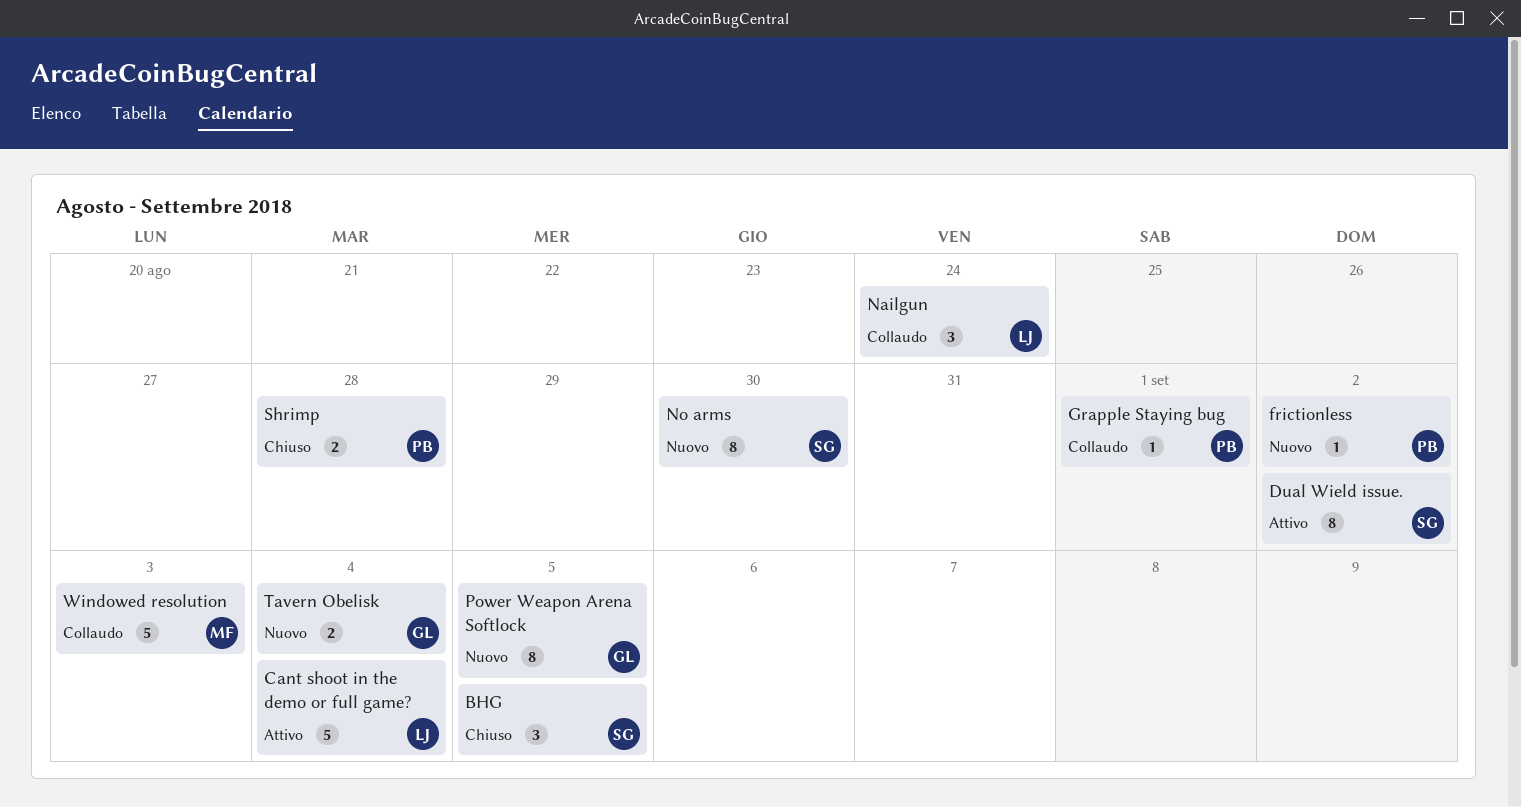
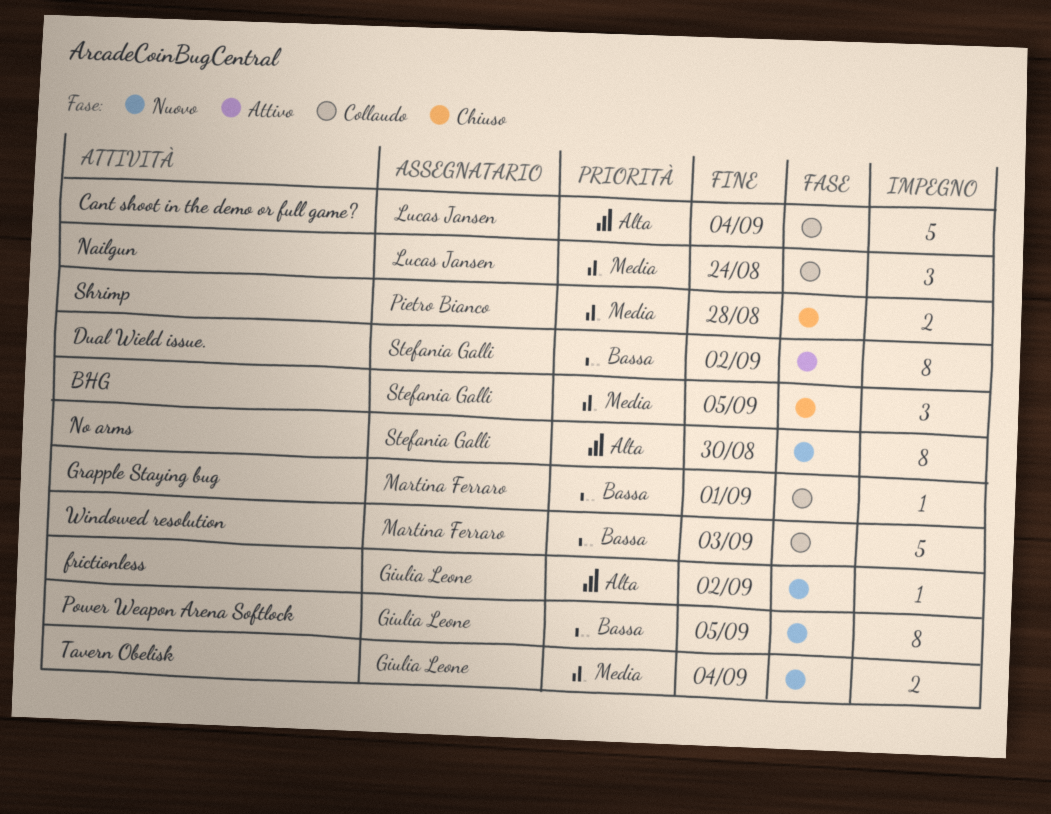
Cant shoot in the demo or full game?, status: Attivo -> Collaudo
frictionless, owner: Pietro Bianco -> Giulia Leone
Grapple Staying bug, owner: Pietro Bianco -> Martina Ferraro

